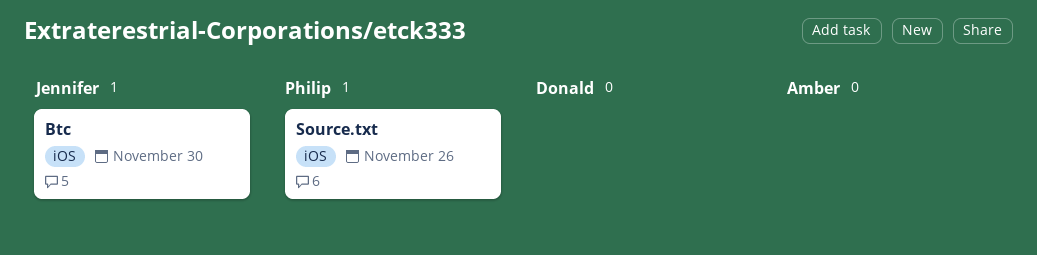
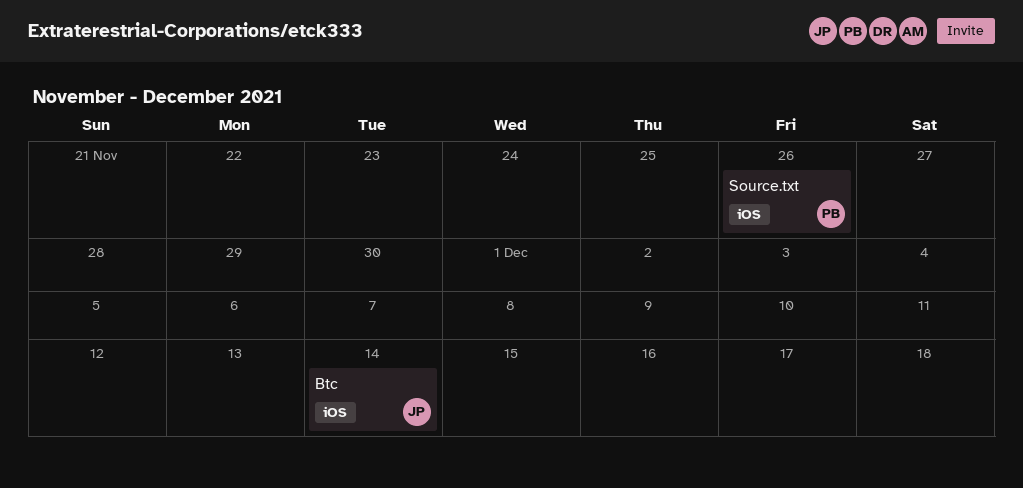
Btc, due: Nov 30 -> Dec 14

